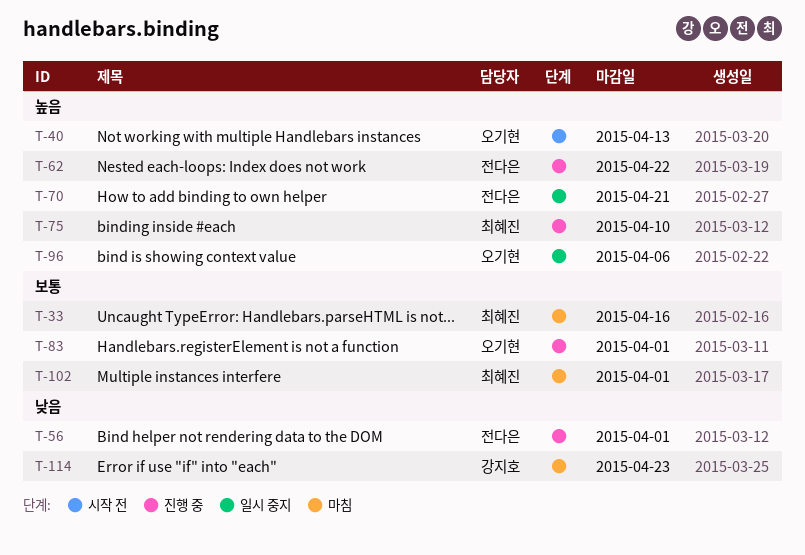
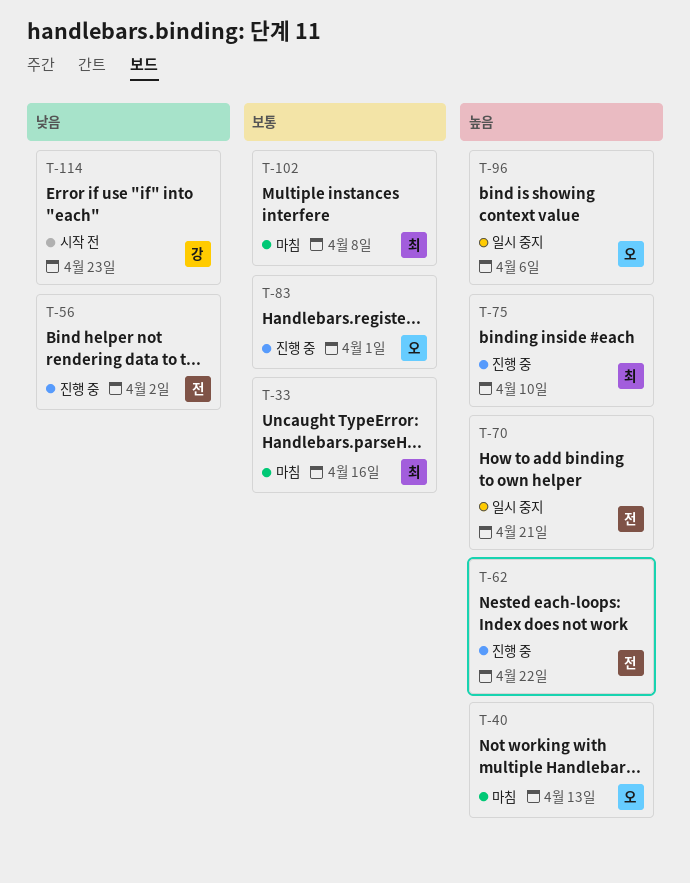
T-40, status: 시작 전 -> 마침
T-56, due: Apr 1 -> Apr 2
T-102, due: Apr 1 -> Apr 8
T-114, status: 마침 -> 시작 전

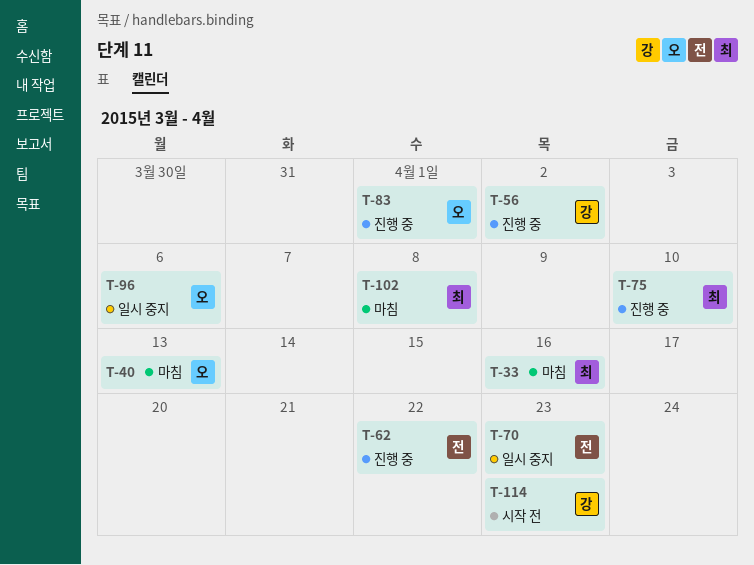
T-56, owner: 전 -> 강
T-70, due: Apr 21 -> Apr 23

